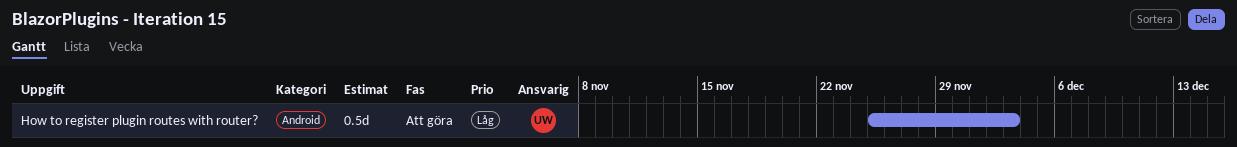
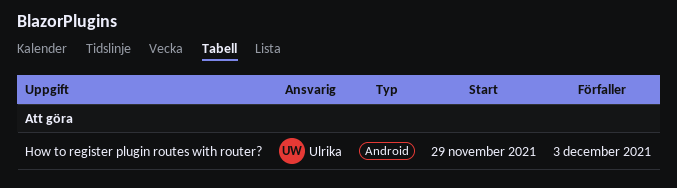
How to register plugin routes with router?, start: Nov 25 -> Nov 29

